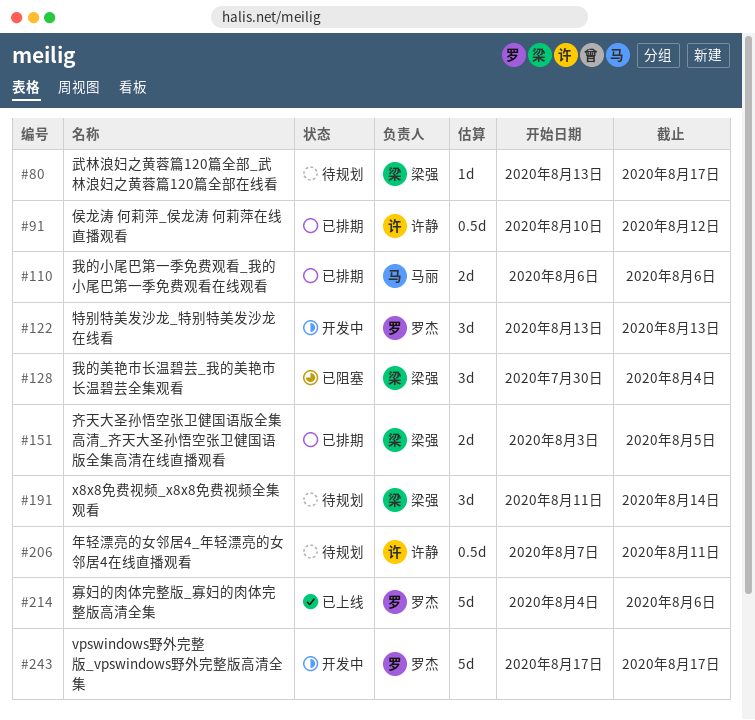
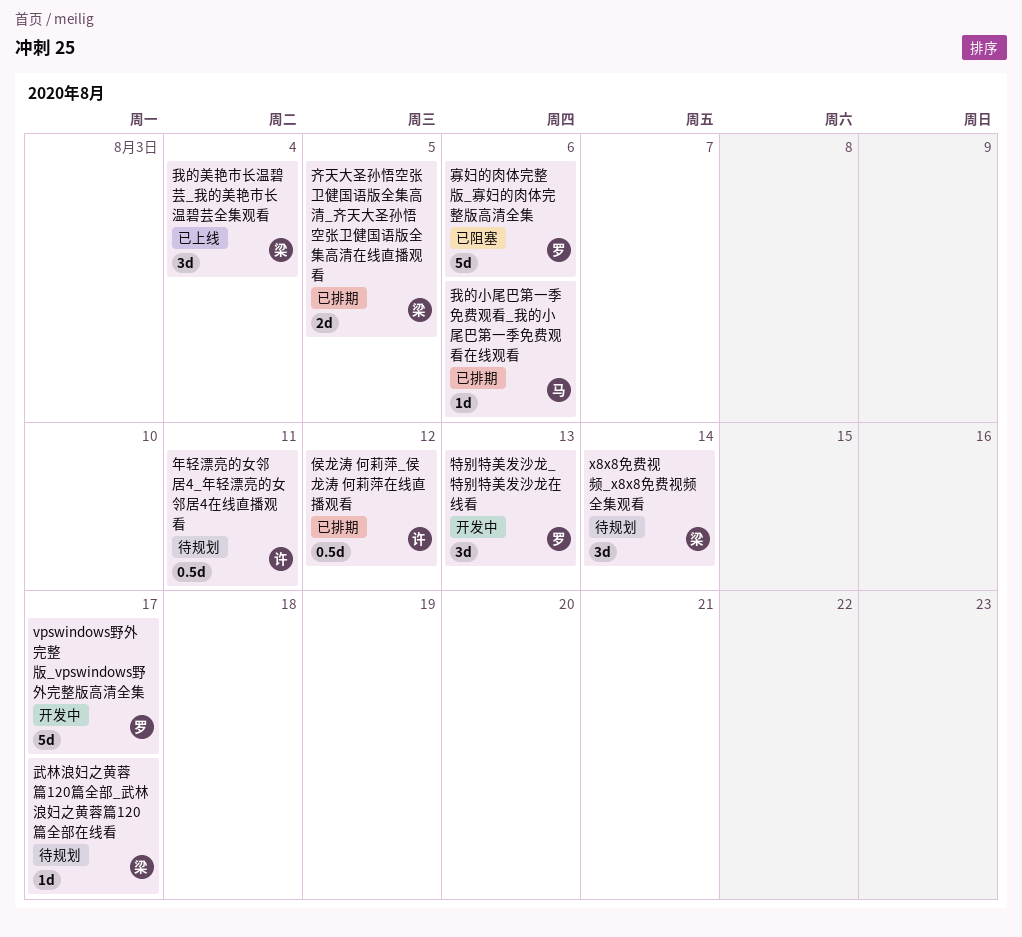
寡妇的肉体完整版_寡妇的肉体完整版高清全集, status: 已上线 -> 已阻塞
我的小尾巴第一季免费观看_我的小尾巴第一季免费观看在线观看, estimate: 2d -> 1d
我的美艳市长温碧芸_我的美艳市长温碧芸全集观看, status: 已阻塞 -> 已上线

